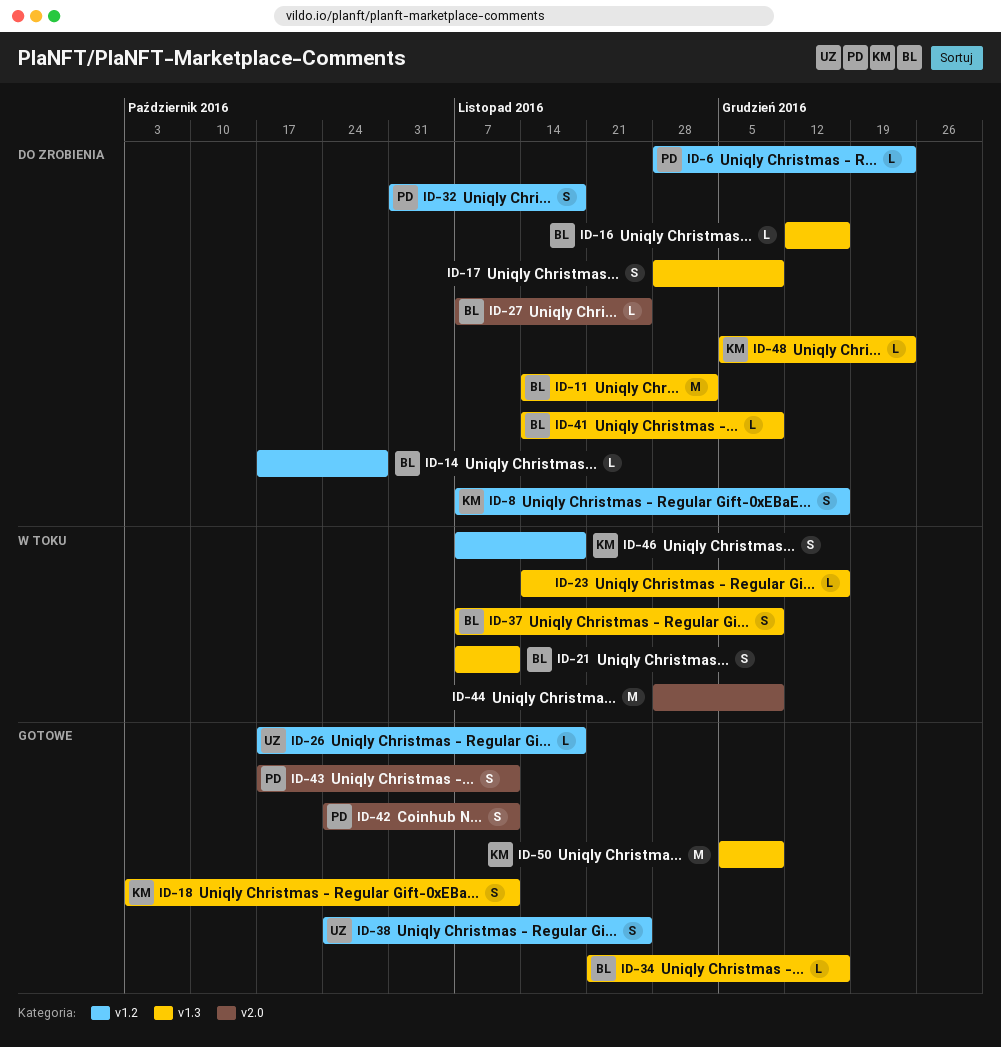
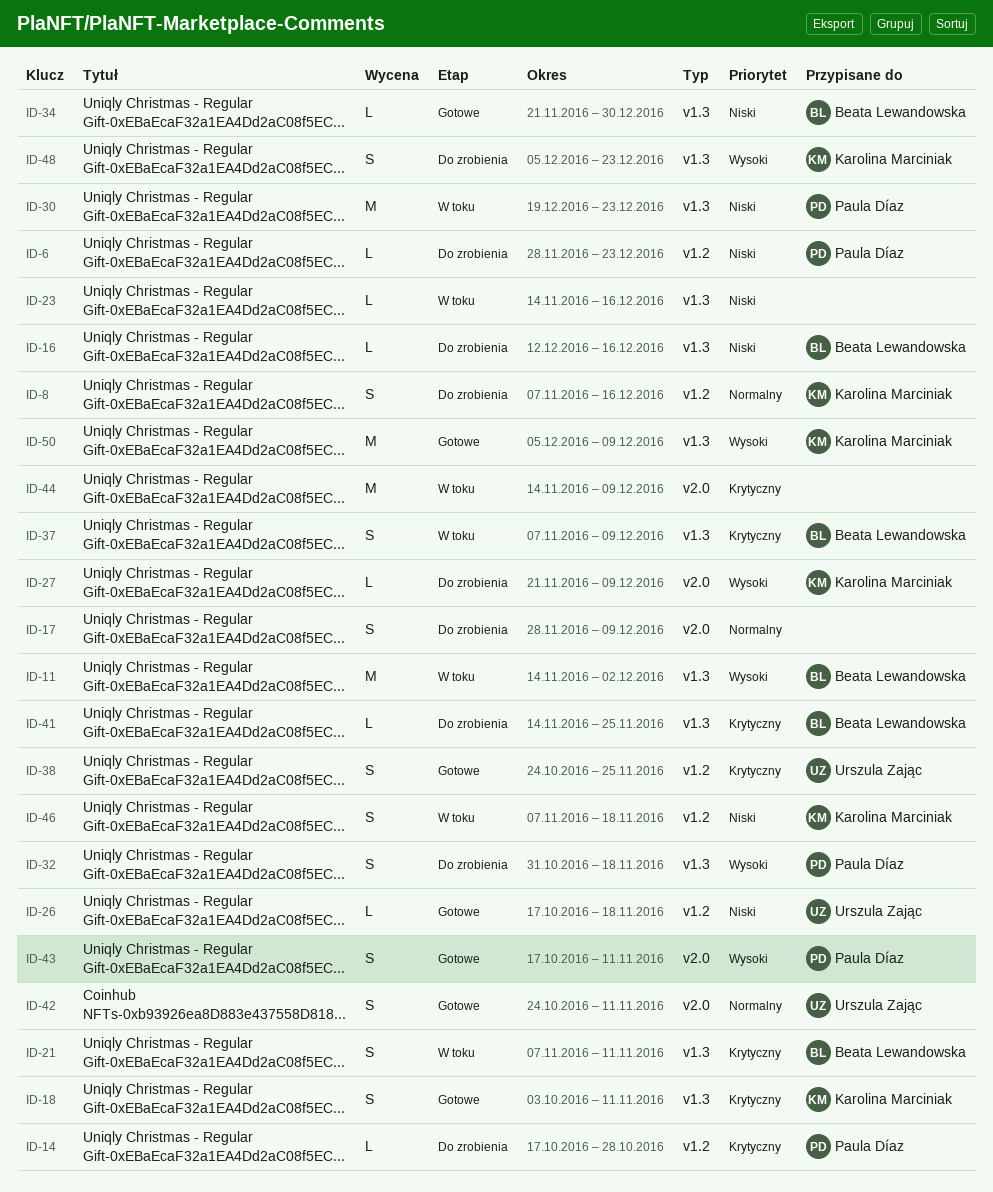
ID-11, status: Do zrobienia -> W toku
ID-14, owner: Beata Lewandowska -> Paula Díaz
ID-17, label: v1.3 -> v2.0
ID-27, owner: Beata Lewandowska -> Karolina Marciniak
ID-27, start: Nov 7 -> Nov 21
ID-27, due: Nov 25 -> Dec 9
ID-30: none -> present
ID-32, label: v1.2 -> v1.3
ID-34, due: Dec 16 -> Dec 30
ID-41, due: Dec 9 -> Nov 25
ID-42, owner: Paula Díaz -> Urszula Zając
ID-44, start: Nov 28 -> Nov 14
ID-48, estimate: L -> S

